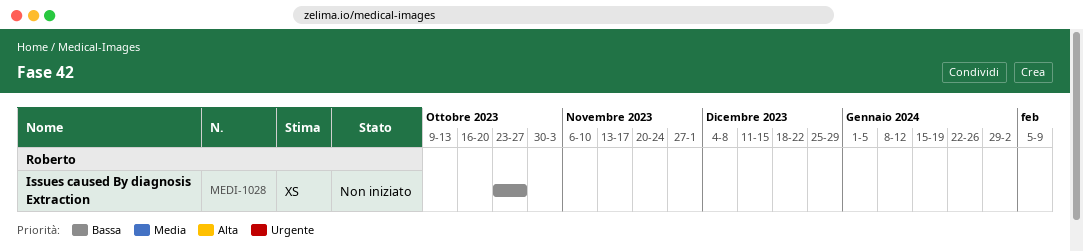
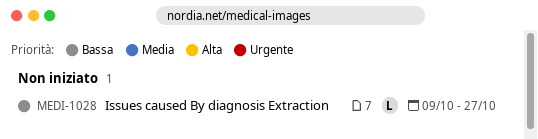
MEDI-1028, estimate: XS -> L
MEDI-1028, start: Oct 23 -> Oct 9

